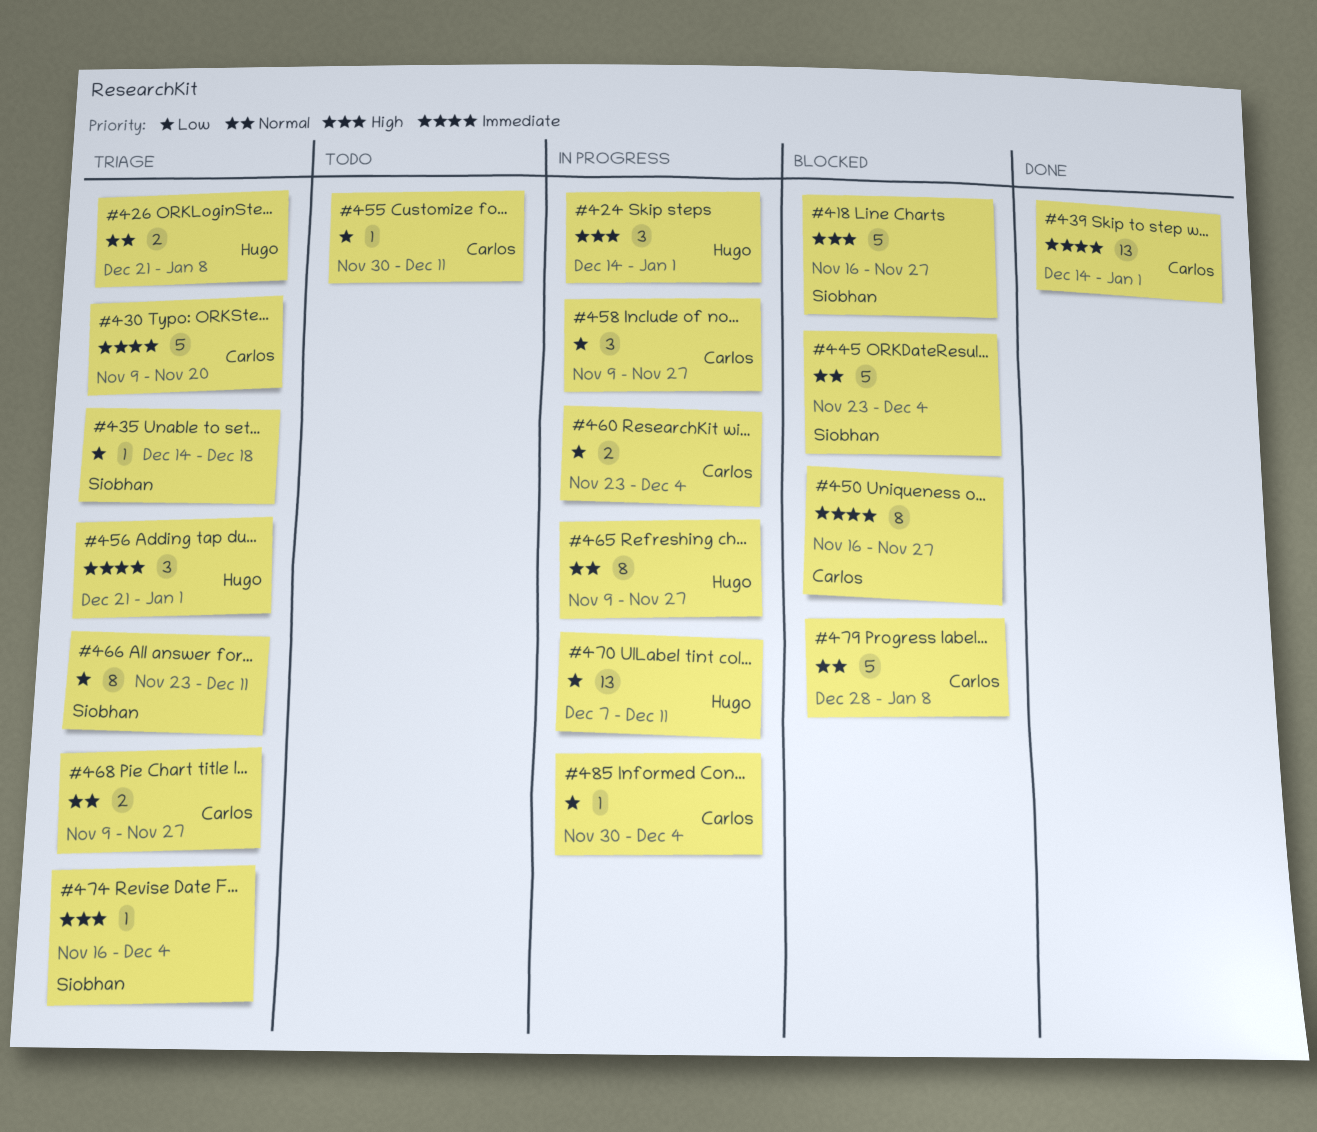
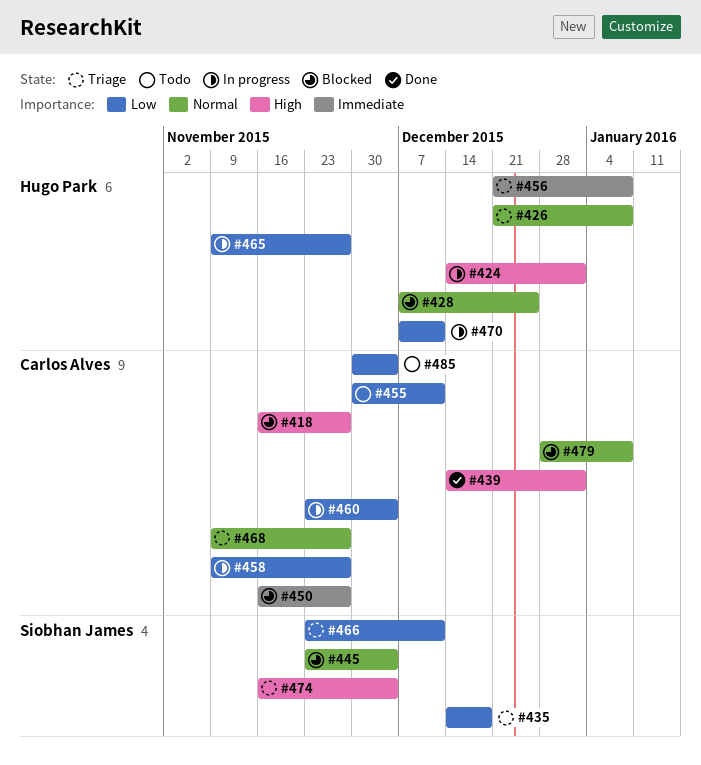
#418, owner: Siobhan James -> Carlos Alves
#428: none -> present
#430: present -> none
#439, priority: Immediate -> High
#456, due: Jan 1 -> Jan 8
#465, priority: Normal -> Low
#485, status: In progress -> Todo

